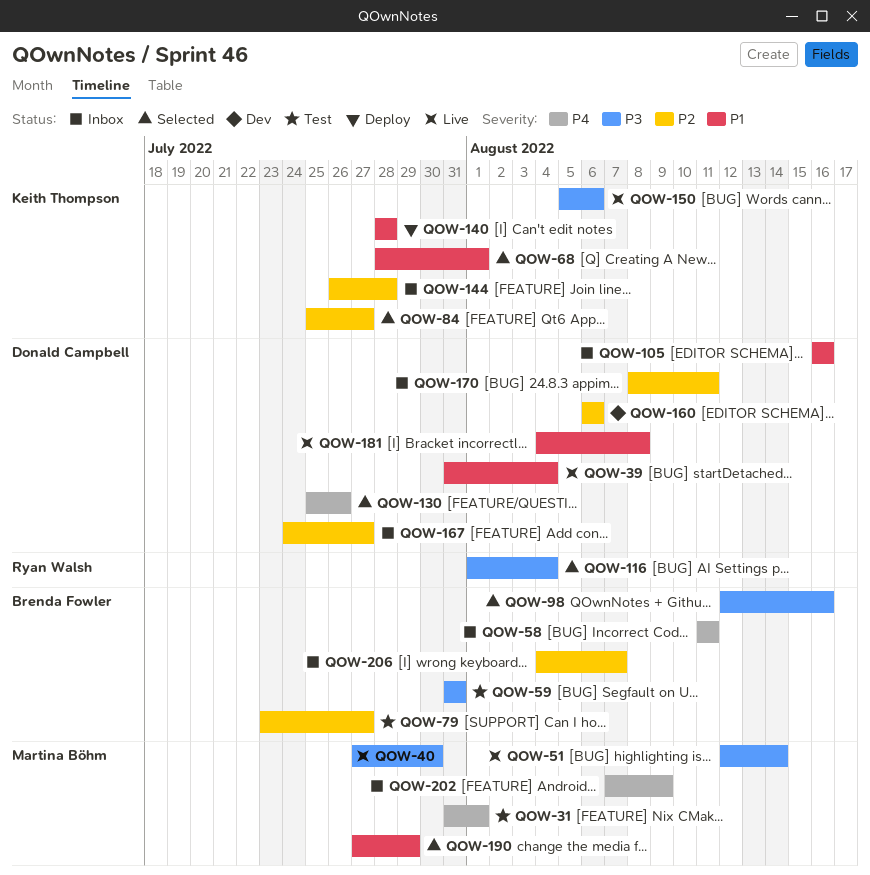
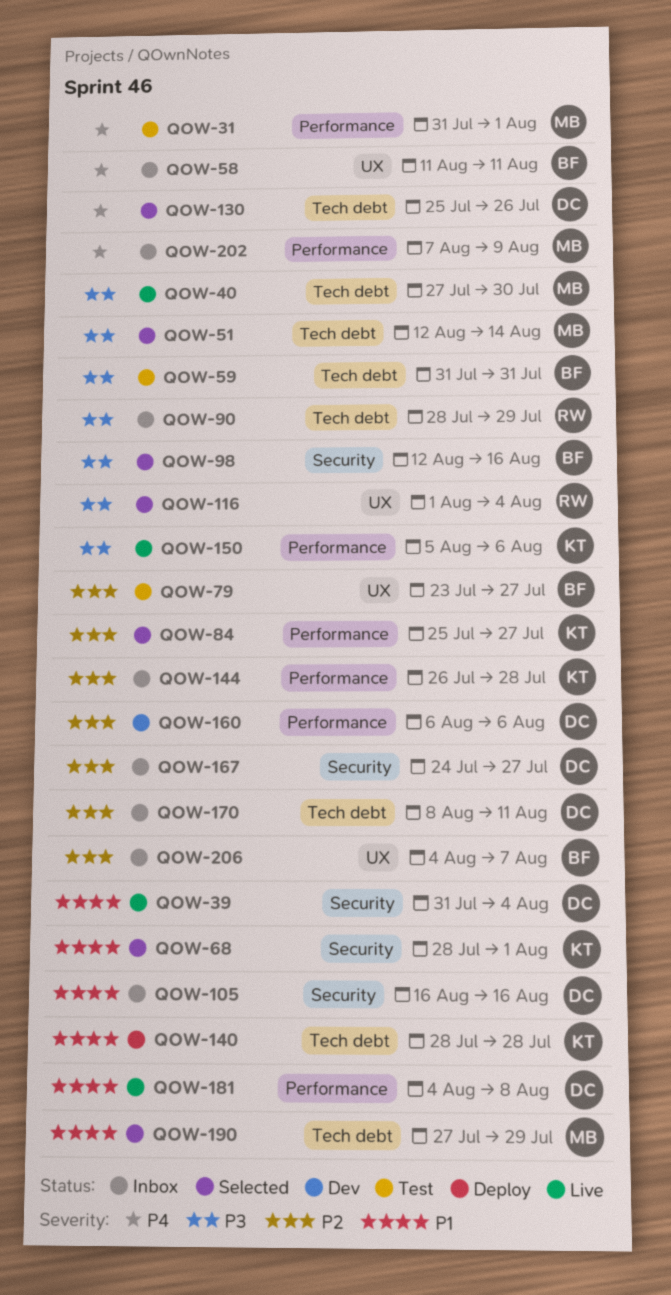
QOW-51, status: Live -> Selected
QOW-90: none -> present

